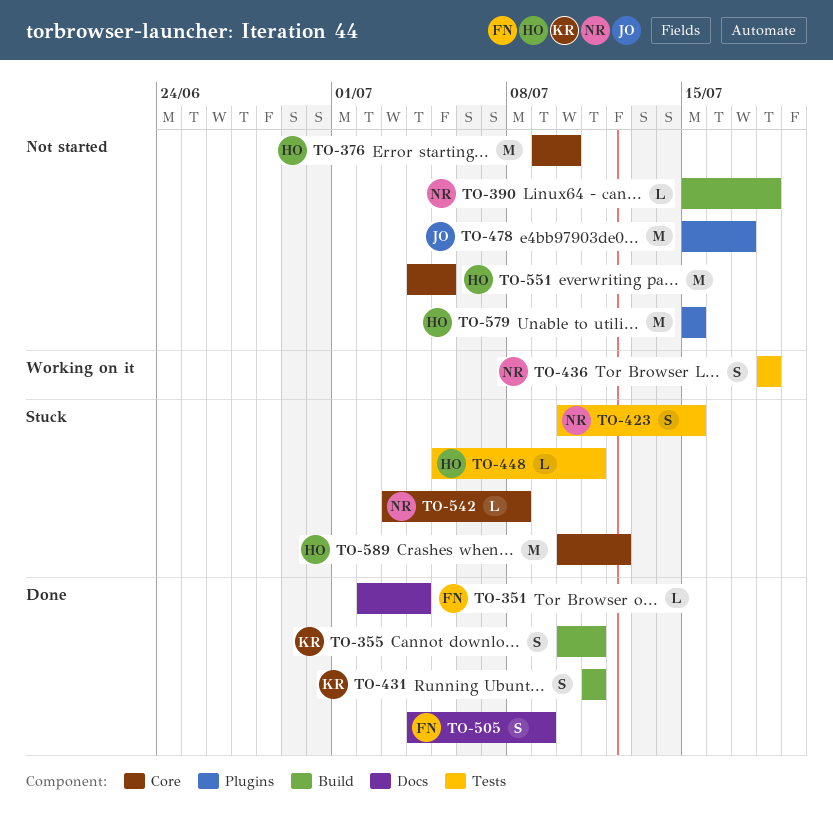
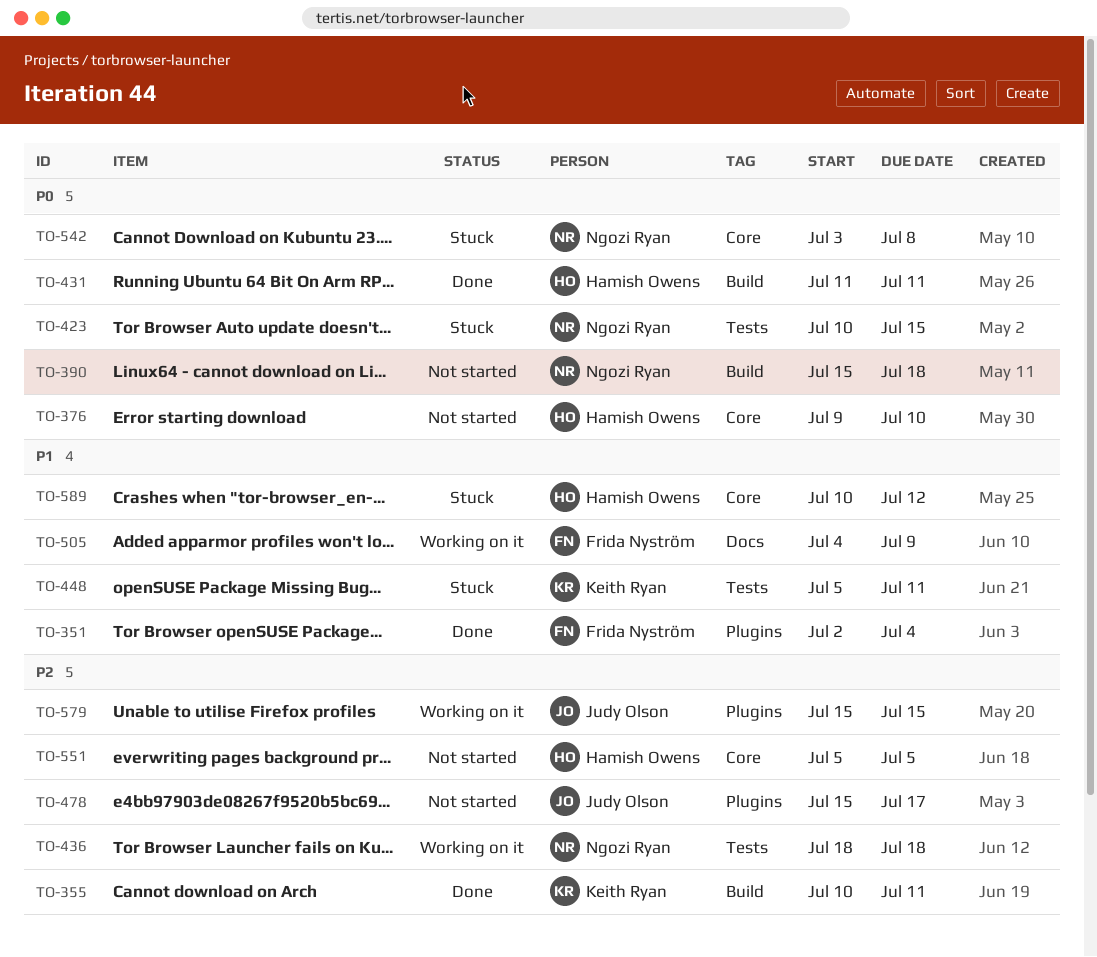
TO-351, label: Docs -> Plugins
TO-431, owner: Keith Ryan -> Hamish Owens
TO-448, owner: Hamish Owens -> Keith Ryan
TO-505, status: Done -> Working on it
TO-551, start: Jul 4 -> Jul 5
TO-579, status: Not started -> Working on it
TO-579, owner: Hamish Owens -> Judy Olson

